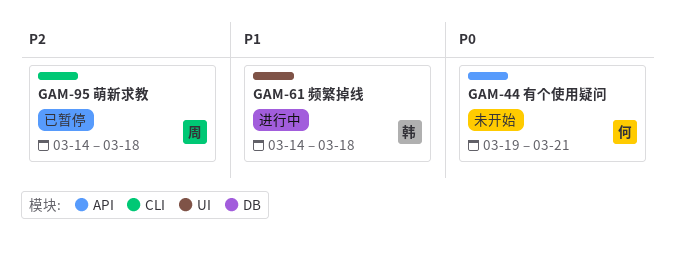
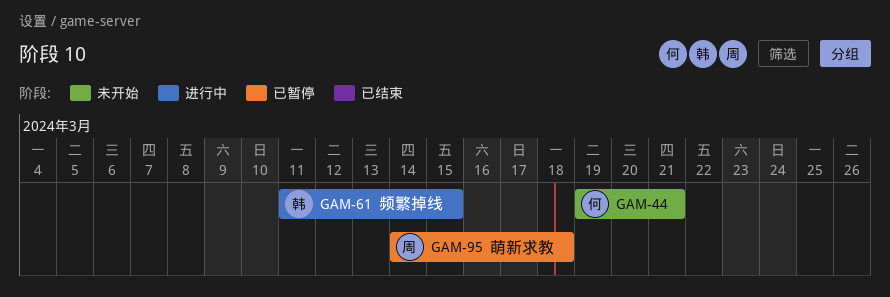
GAM-61, start: Mar 14 -> Mar 11
GAM-61, due: Mar 18 -> Mar 15

